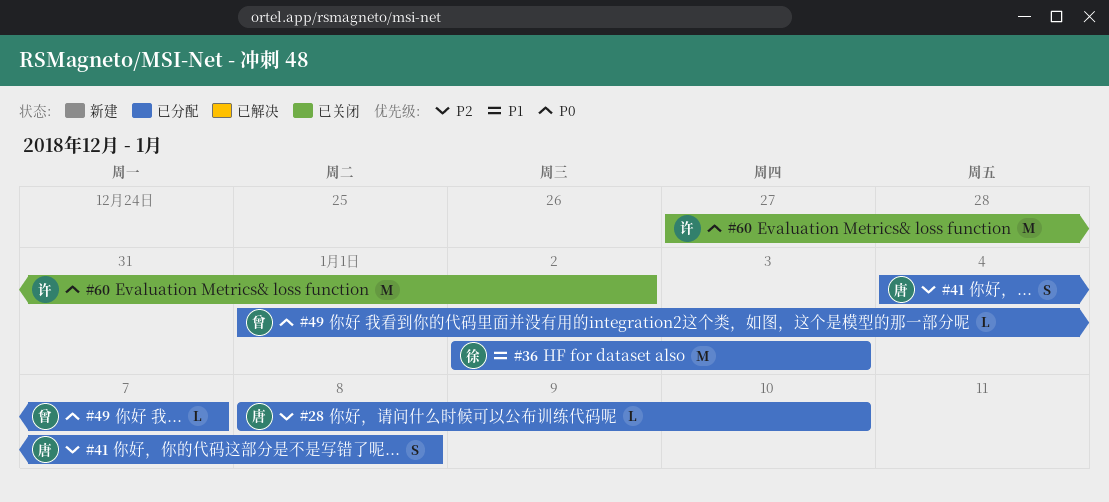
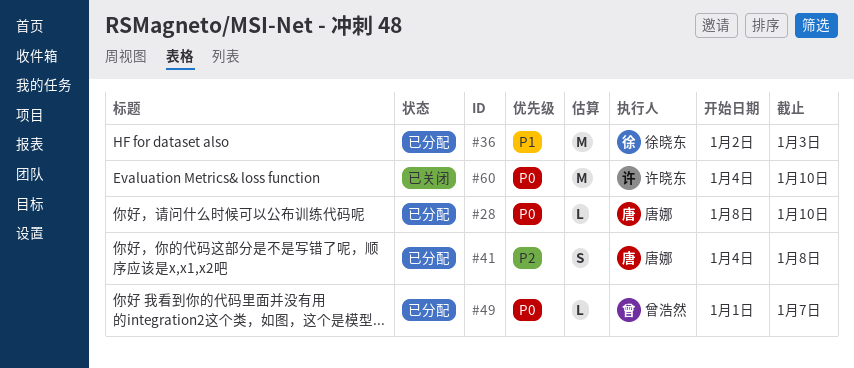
#28, priority: P2 -> P0
#60, start: Dec 27 -> Jan 4
#60, due: Jan 2 -> Jan 10

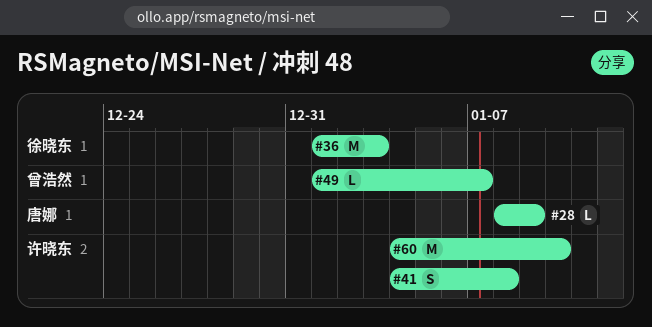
#28, due: Jan 10 -> Jan 9
#36, start: Jan 2 -> Jan 1
#41, owner: 唐娜 -> 许晓东

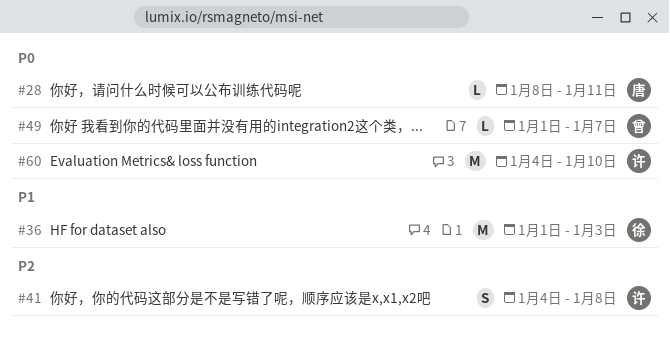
#28, due: Jan 9 -> Jan 11

